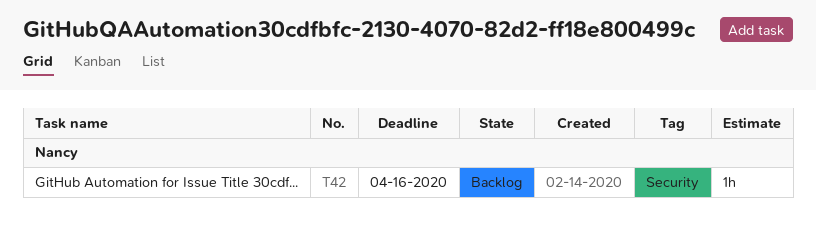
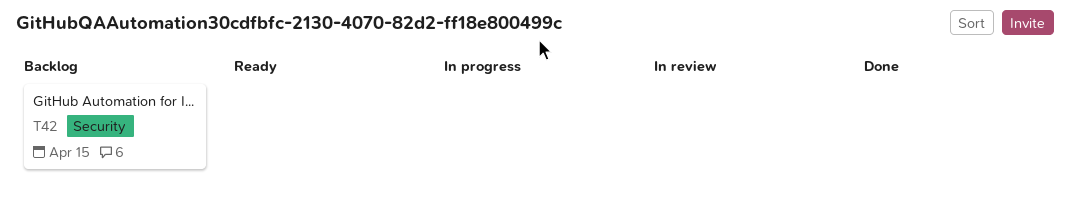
T42, due: Apr 16 -> Apr 15

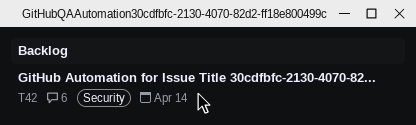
T42, due: Apr 15 -> Apr 14

